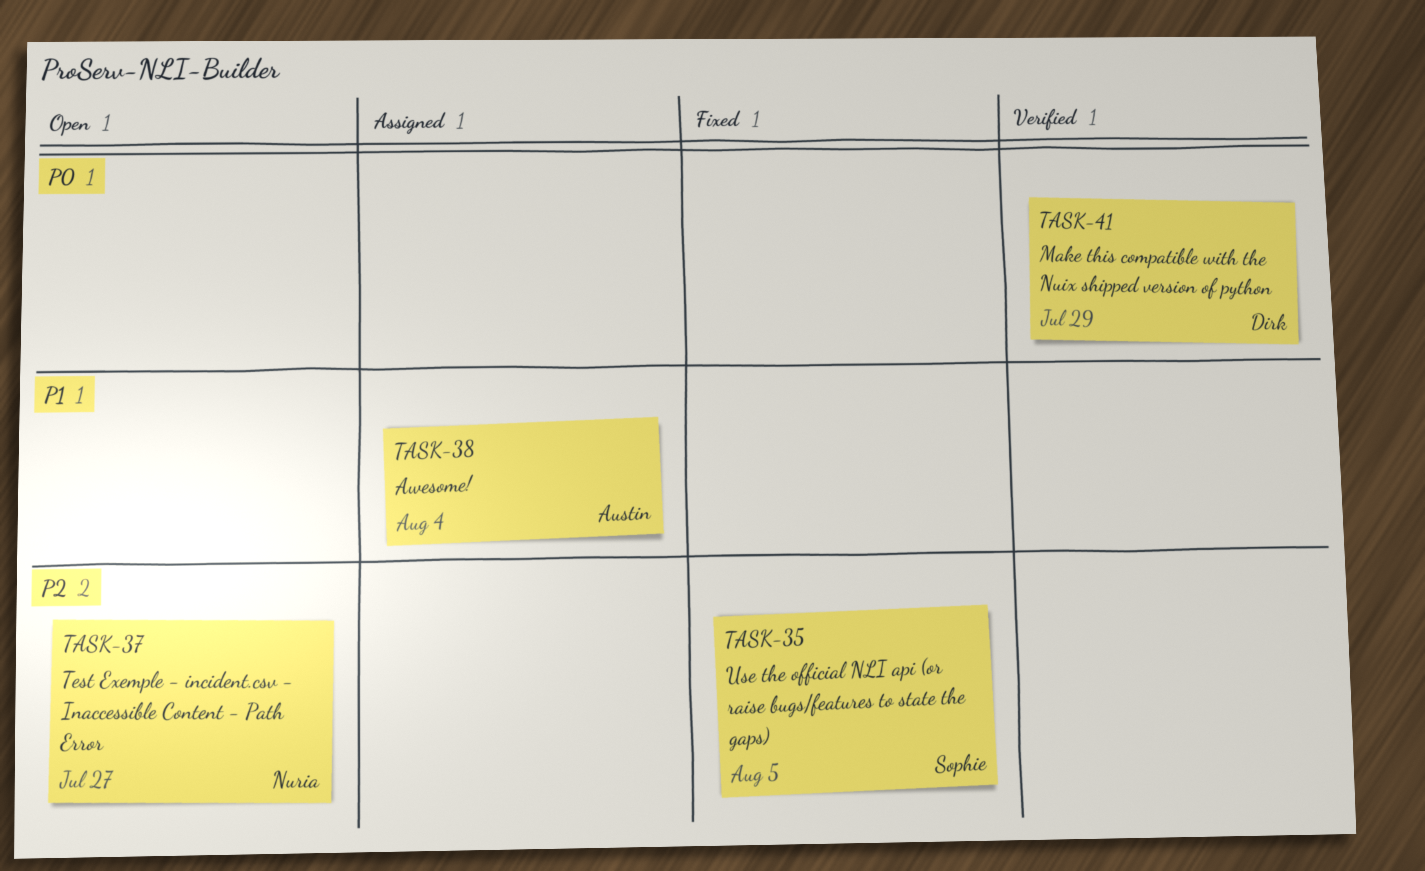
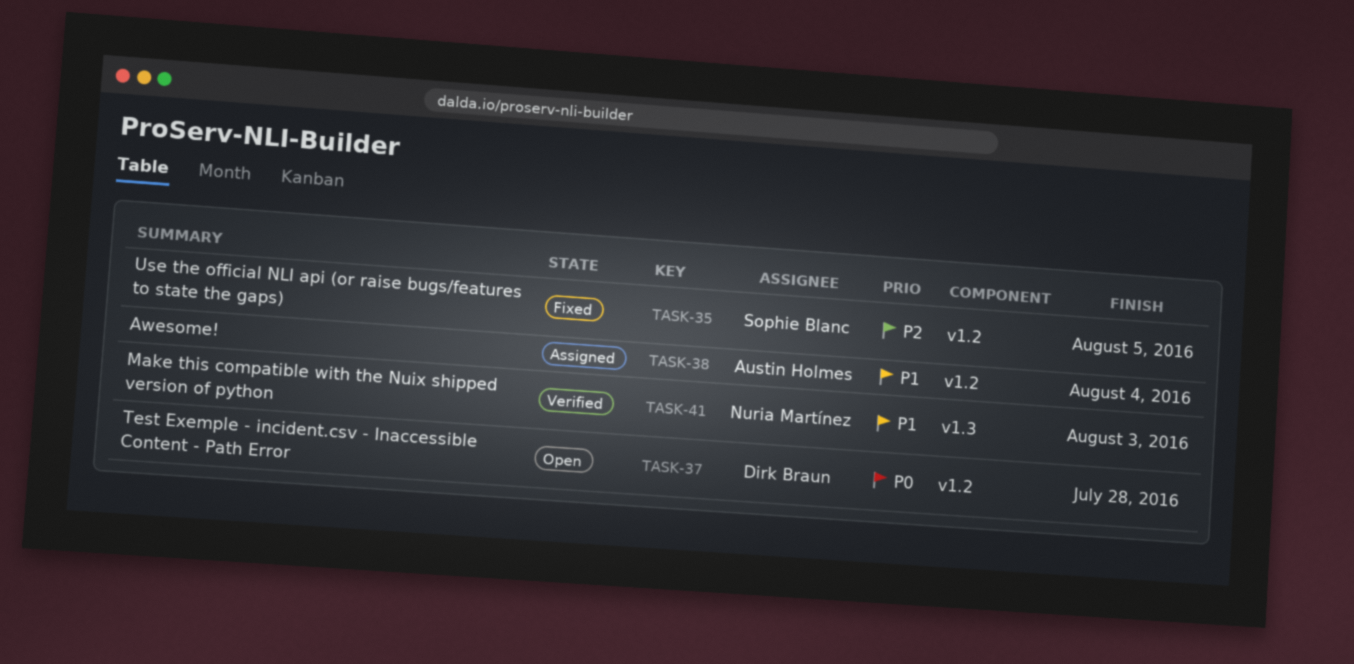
TASK-37, owner: Nuria Martínez -> Dirk Braun
TASK-37, priority: P2 -> P0
TASK-37, due: Jul 27 -> Jul 28
TASK-41, owner: Dirk Braun -> Nuria Martínez
TASK-41, priority: P0 -> P1
TASK-41, due: Jul 29 -> Aug 3

